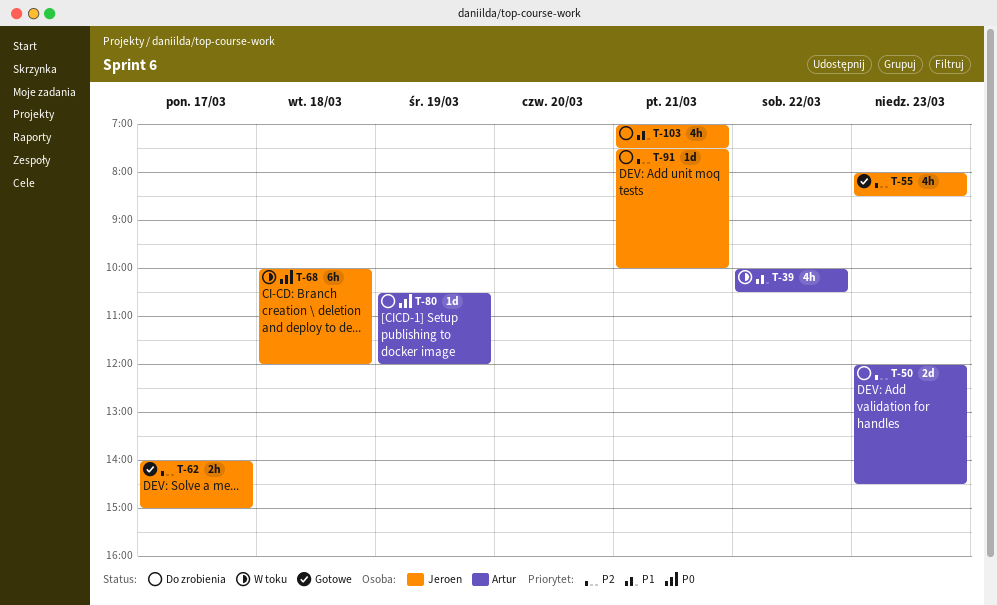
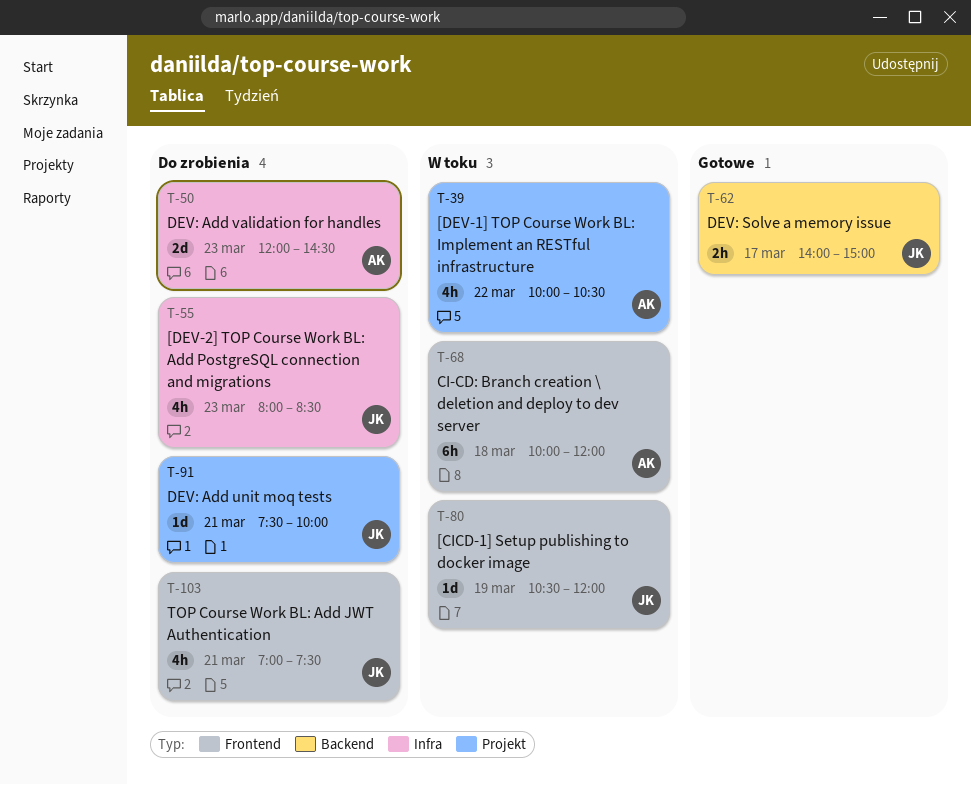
T-55, status: Gotowe -> Do zrobienia
T-68, owner: Jeroen -> Artur
T-80, status: Do zrobienia -> W toku
T-80, owner: Artur -> Jeroen

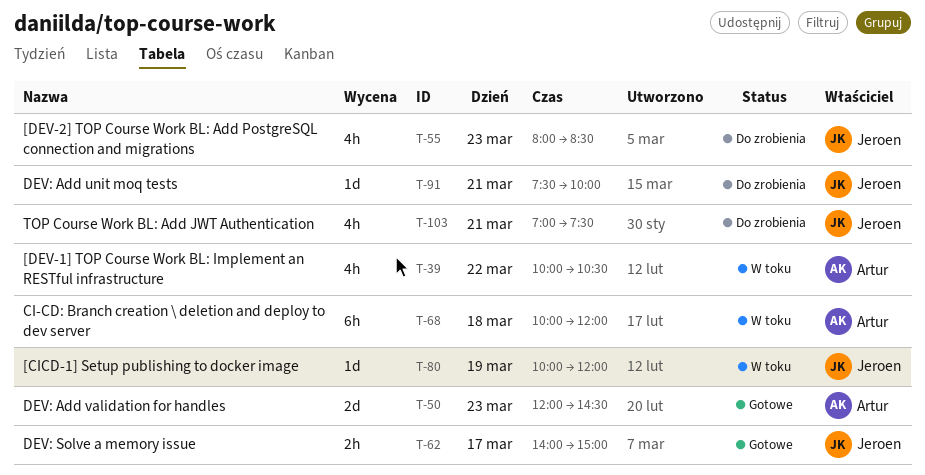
T-50, status: Do zrobienia -> Gotowe
T-80, begins: 10:30 -> 10:00

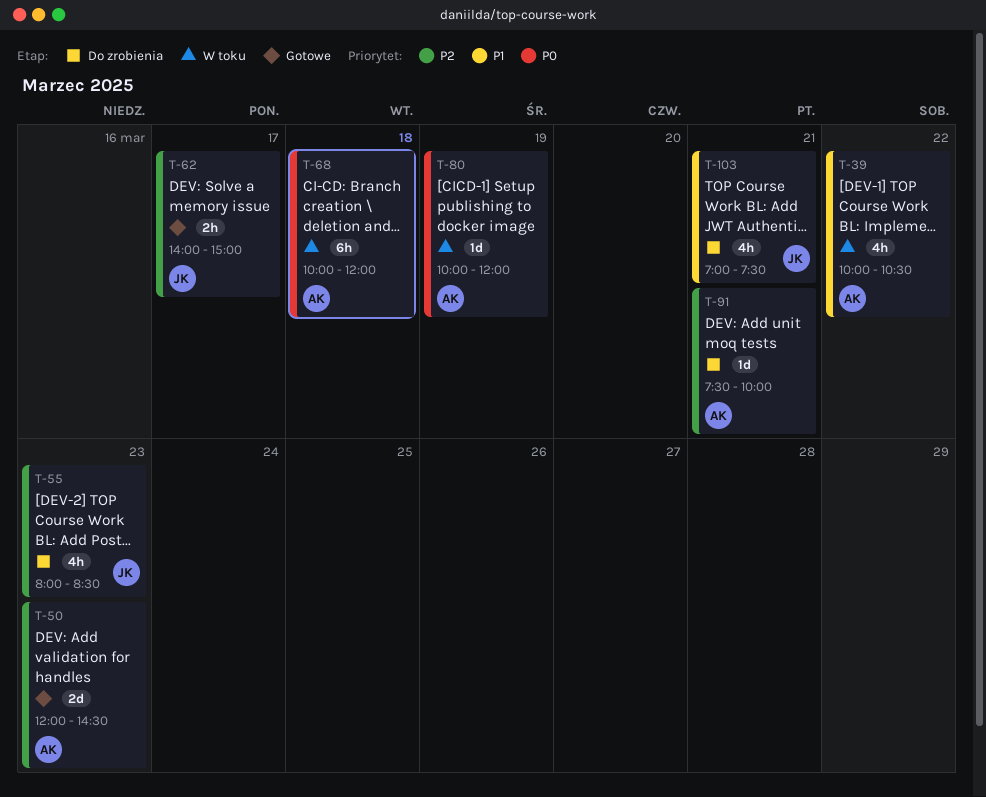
T-80, owner: Jeroen -> Artur
T-91, owner: Jeroen -> Artur

